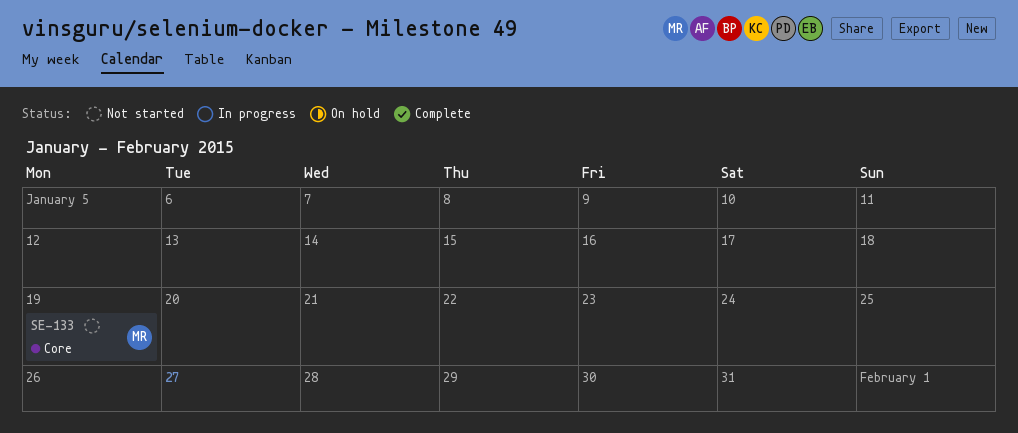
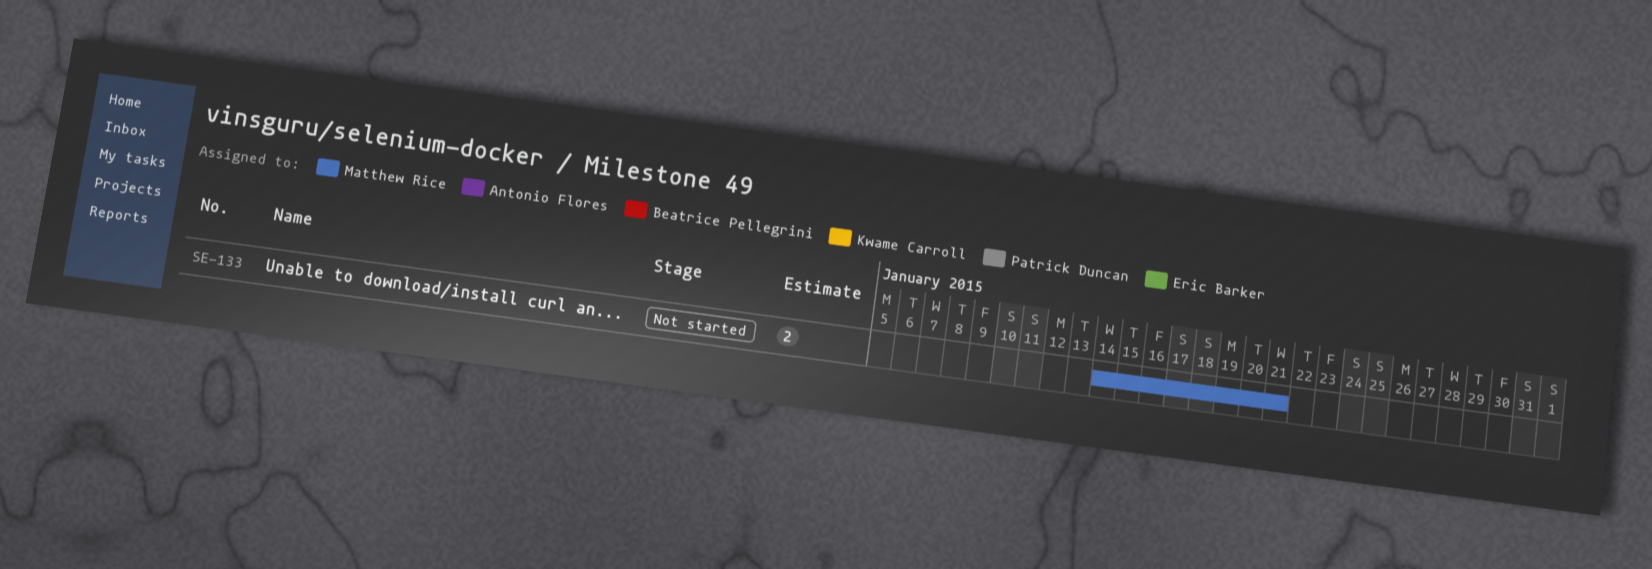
SE-133, due: Jan 19 -> Jan 21

